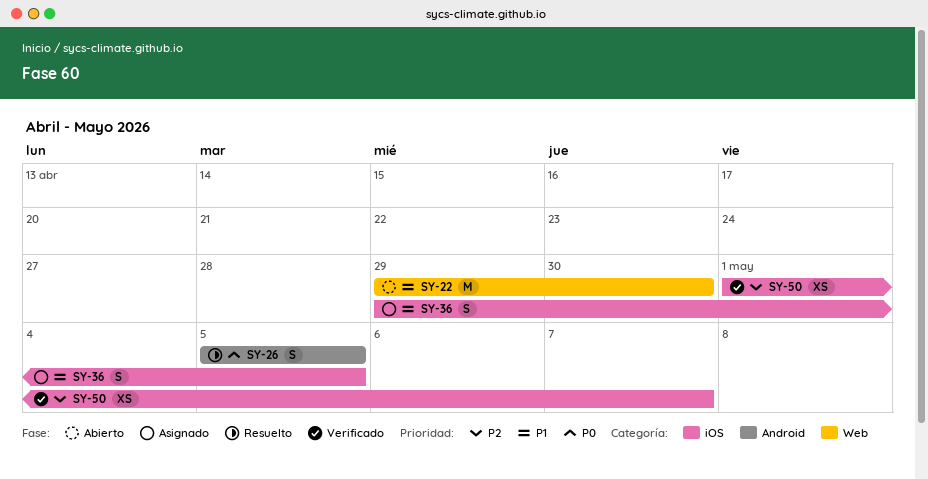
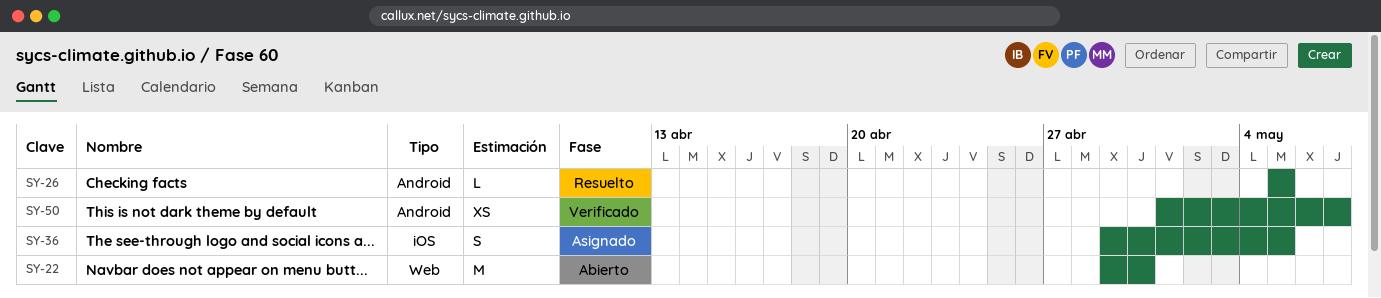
SY-26, estimate: S -> L
SY-50, label: iOS -> Android

